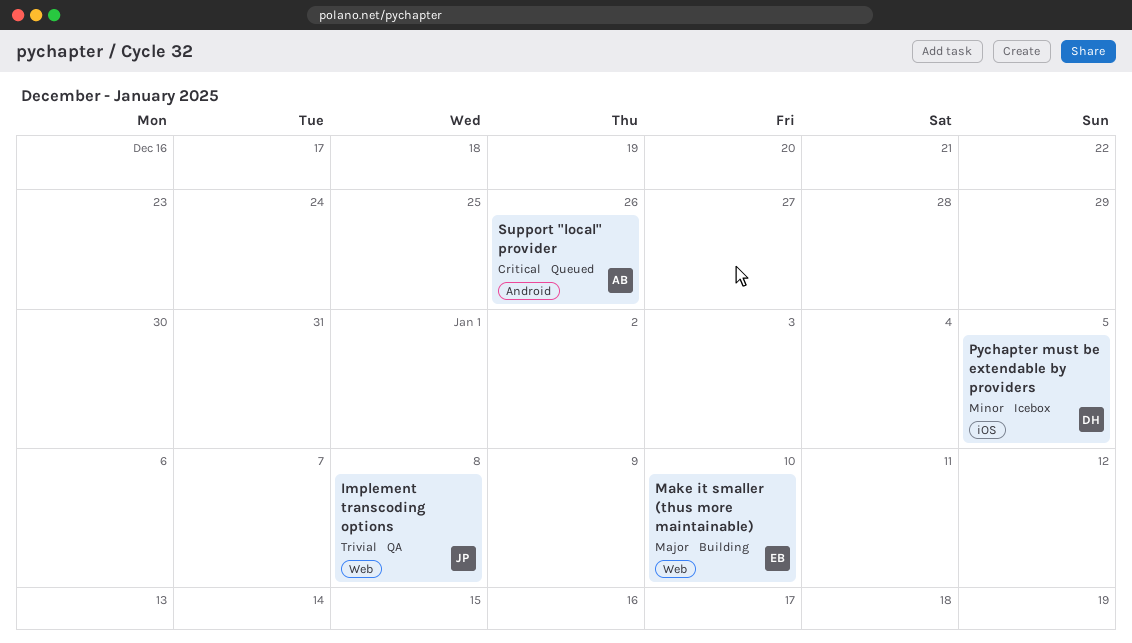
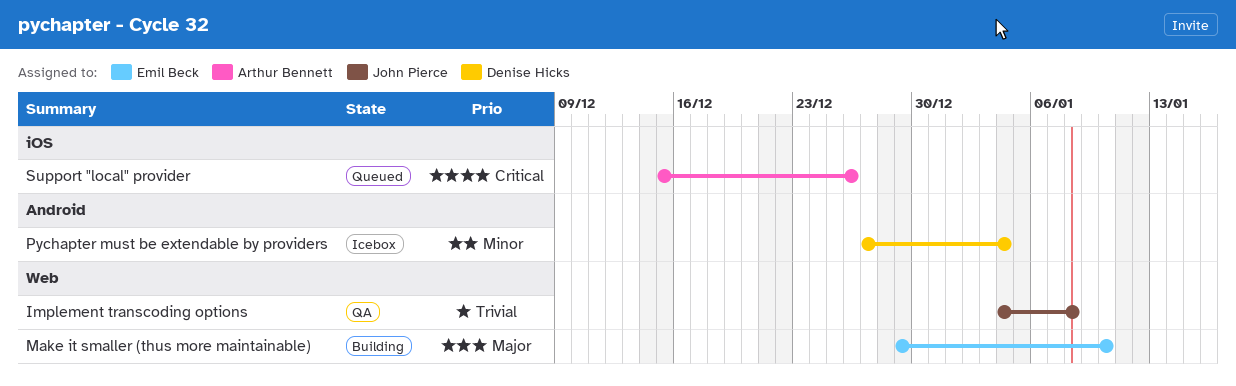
Pychapter must be extendable by providers, label: iOS -> Android
Pychapter must be extendable by providers, due: Jan 5 -> Jan 4
Support "local" provider, label: Android -> iOS

